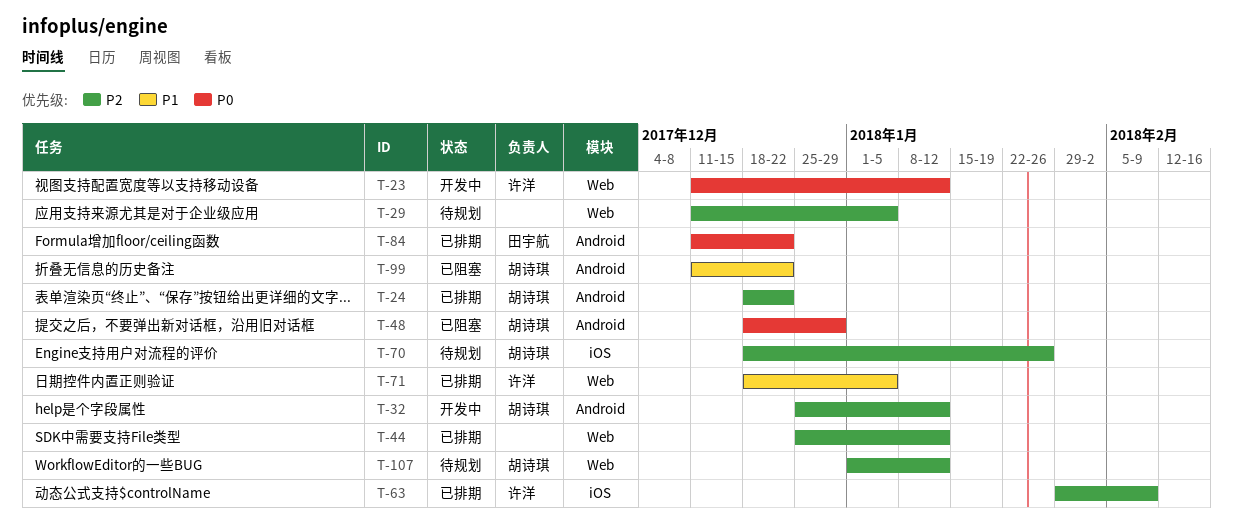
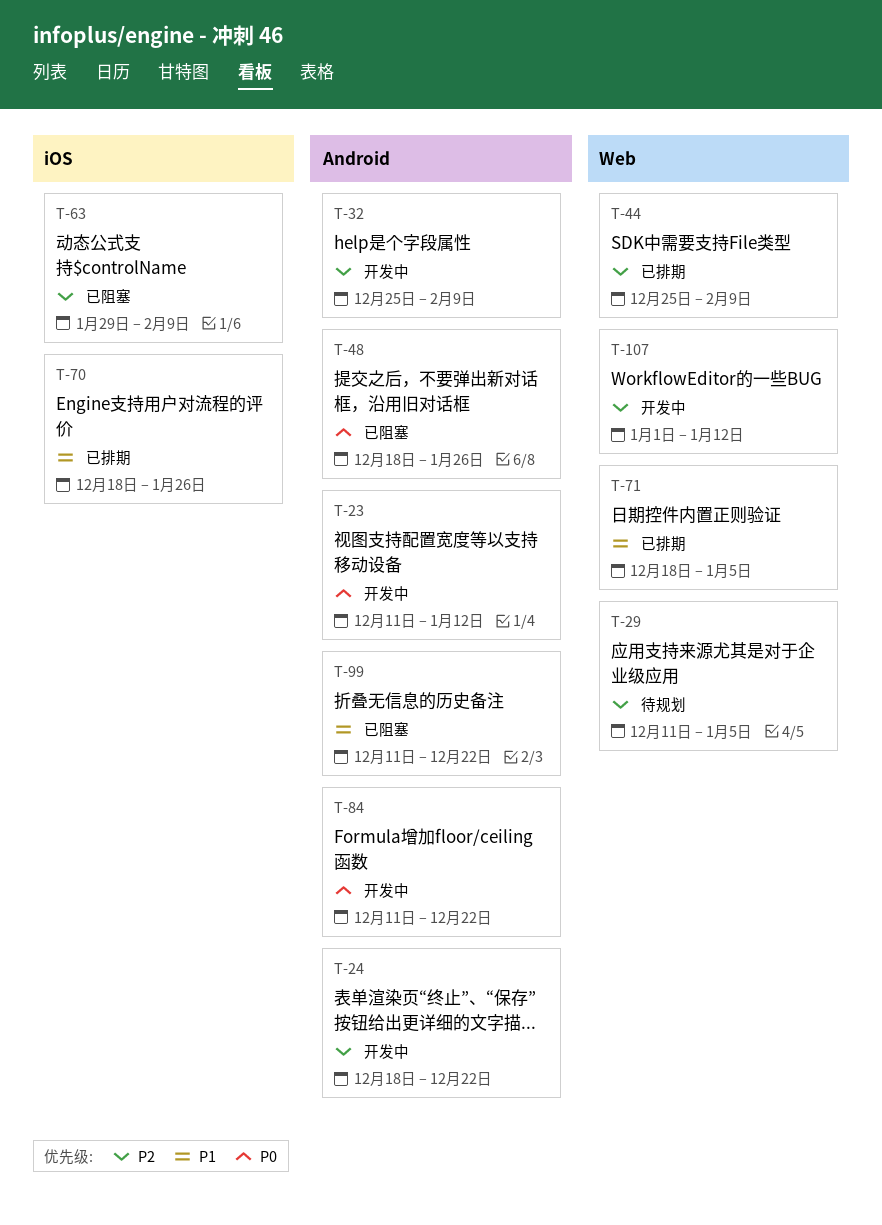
T-23, label: Web -> Android
T-24, status: 已排期 -> 开发中
T-32, due: Jan 12 -> Feb 9
T-44, due: Jan 12 -> Feb 9
T-48, due: Dec 29 -> Jan 26
T-63, status: 已排期 -> 已阻塞
T-70, status: 待规划 -> 已排期
T-70, priority: P2 -> P1
T-84, status: 已排期 -> 开发中
T-107, status: 待规划 -> 开发中

